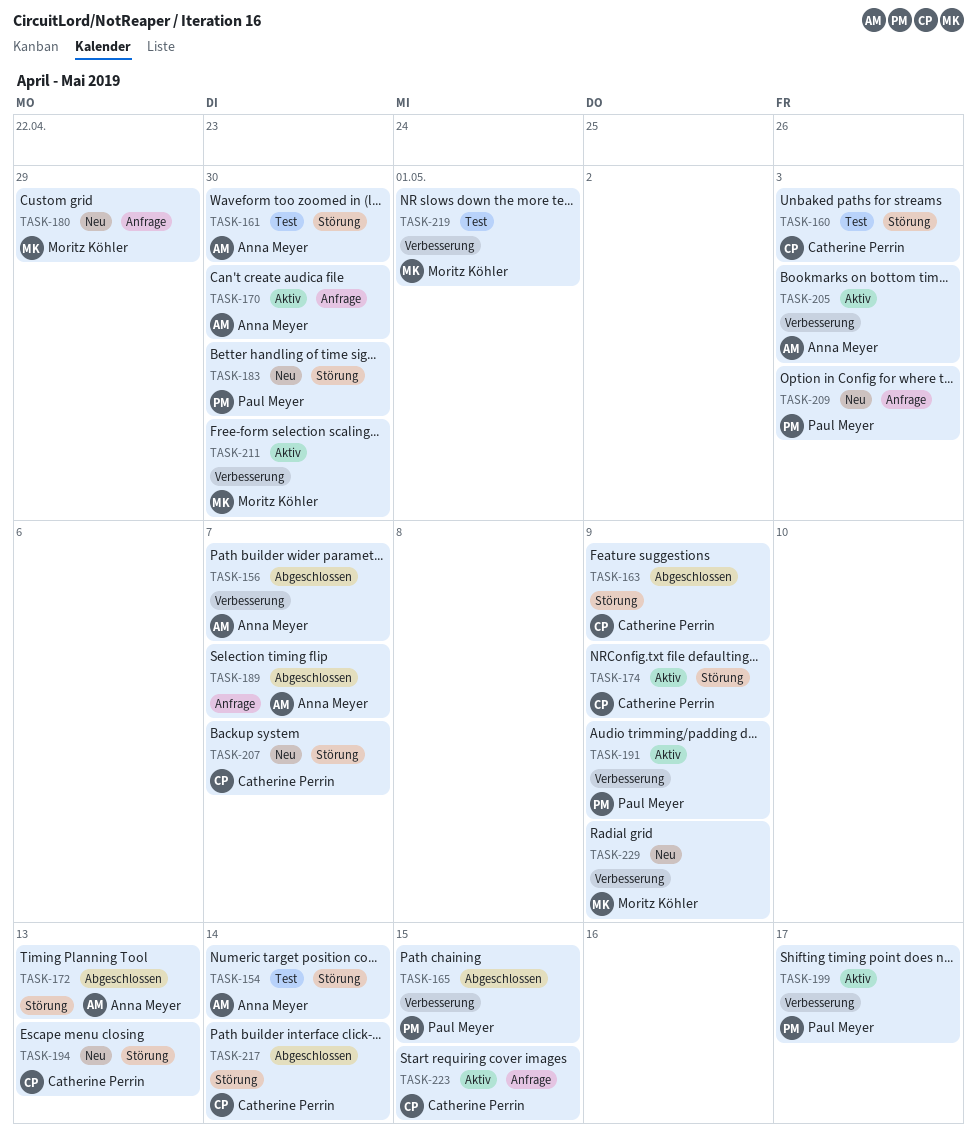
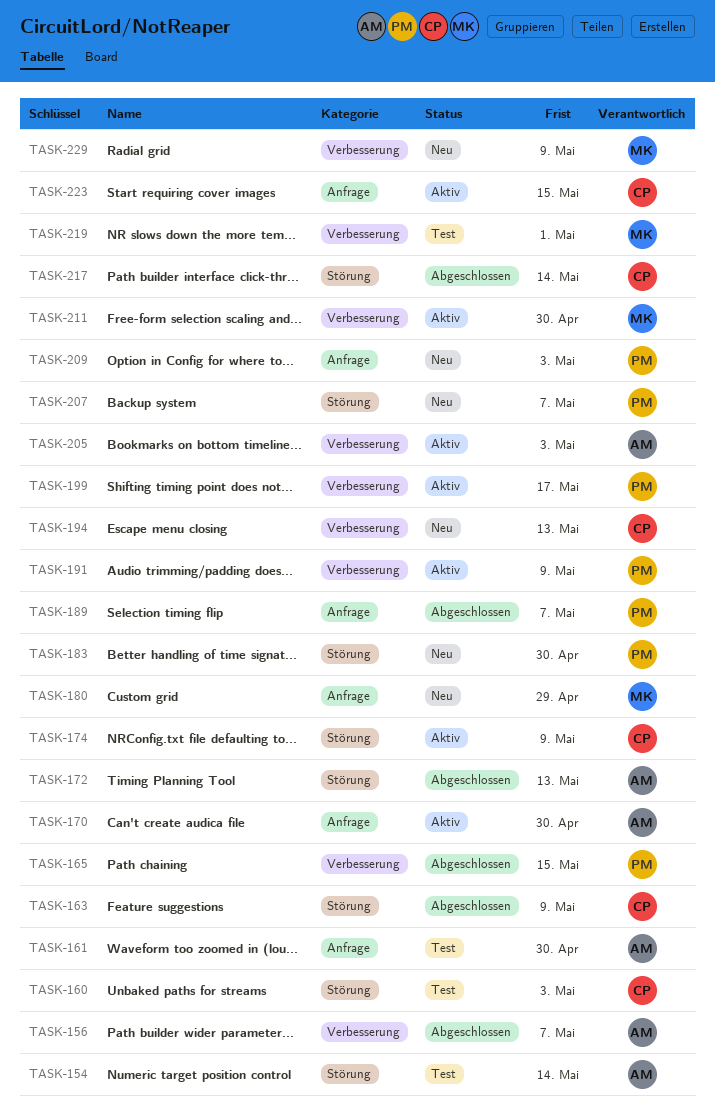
TASK-161, label: Störung -> Anfrage
TASK-189, owner: Anna Meyer -> Paul Meyer
TASK-194, label: Störung -> Verbesserung
TASK-207, owner: Catherine Perrin -> Paul Meyer

